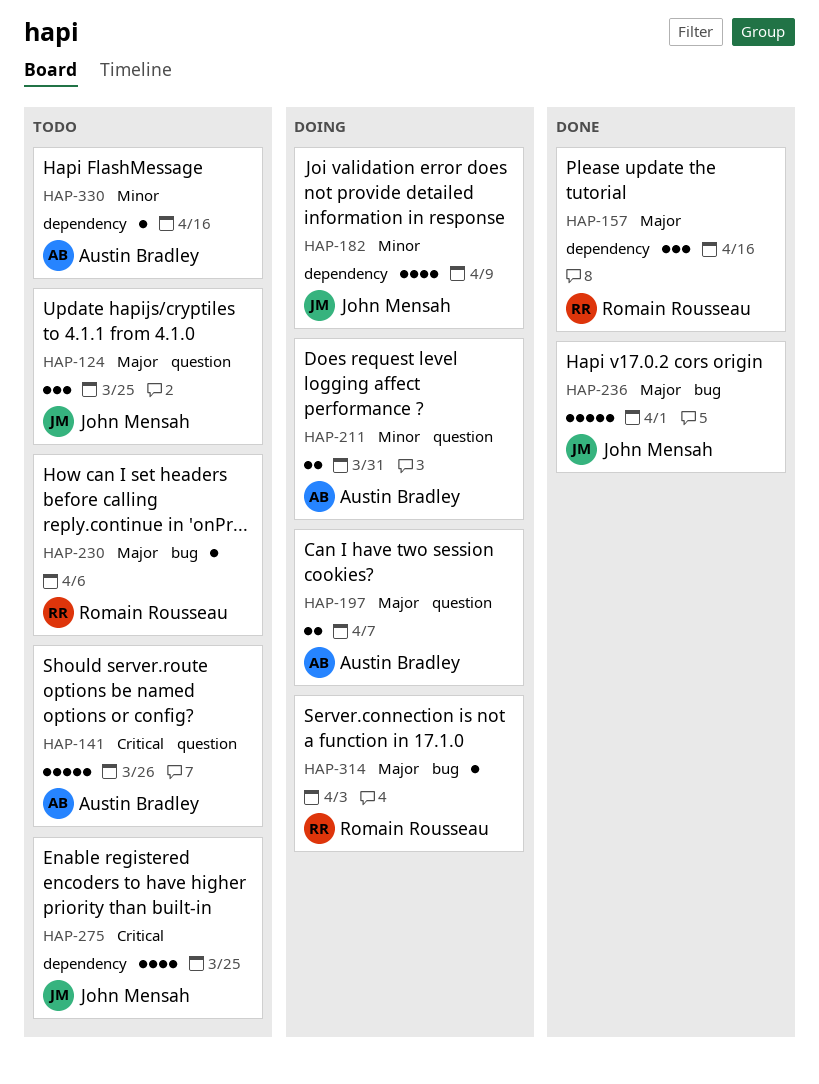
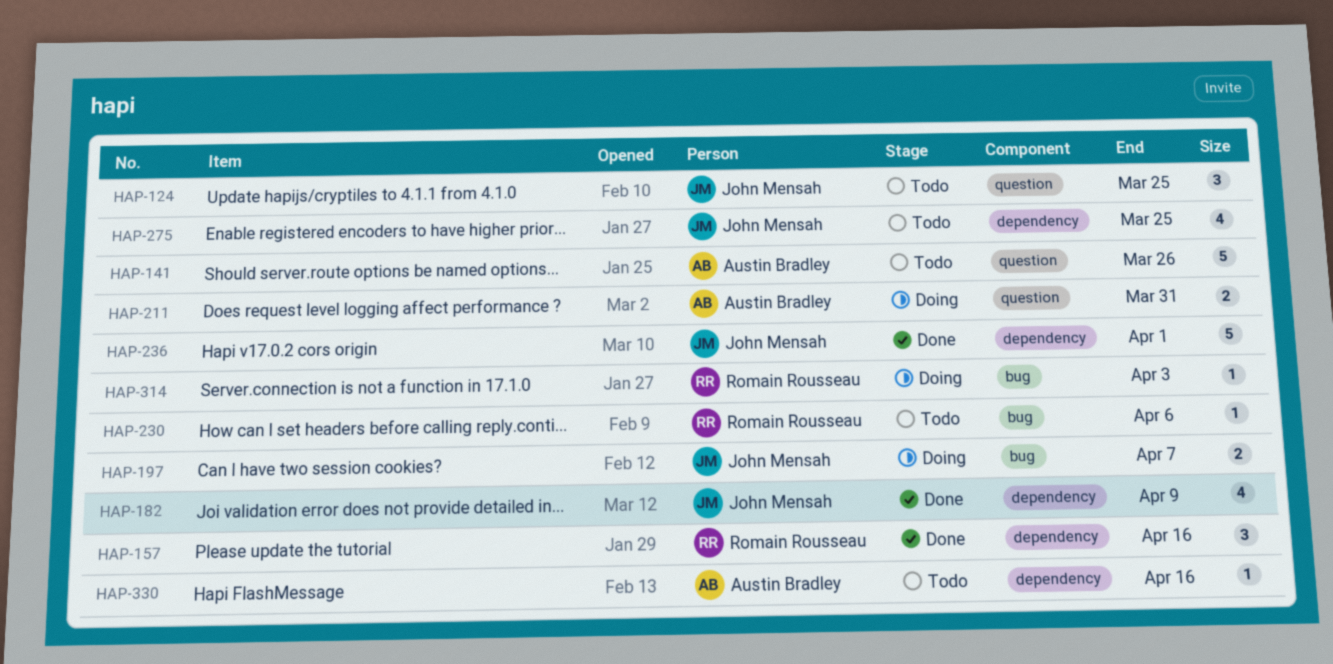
HAP-182, status: Doing -> Done
HAP-197, owner: Austin Bradley -> John Mensah
HAP-197, label: question -> bug
HAP-236, label: bug -> dependency

